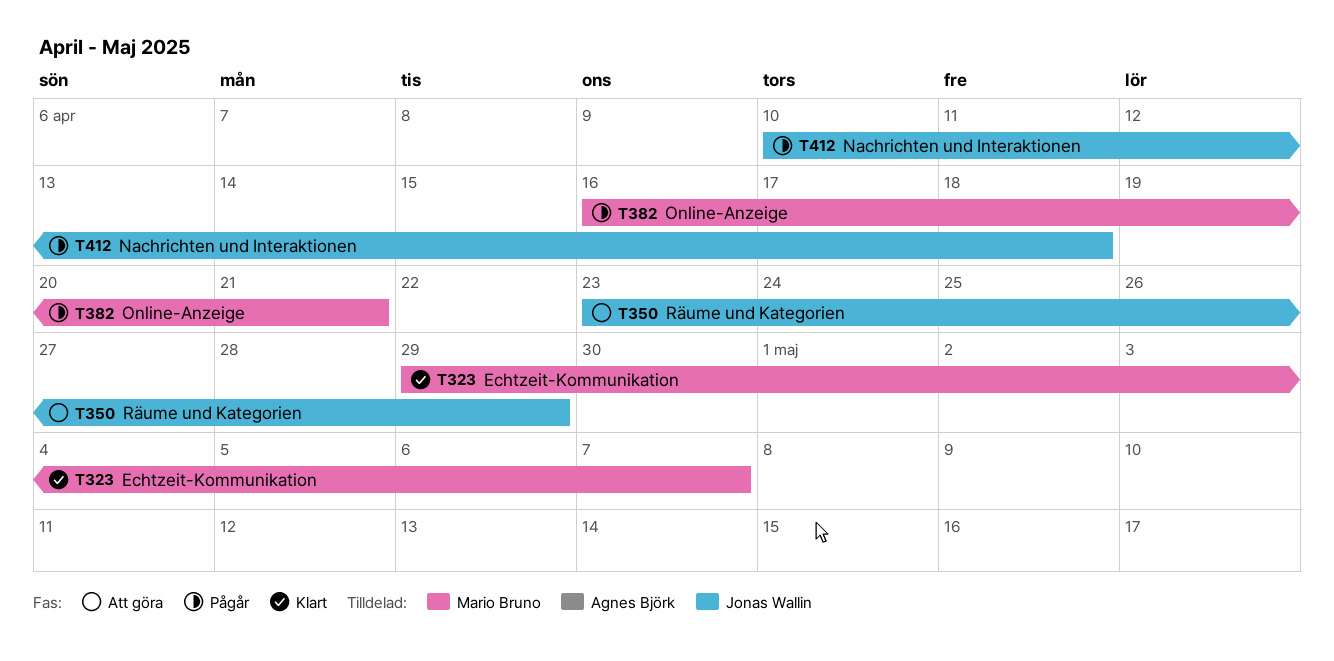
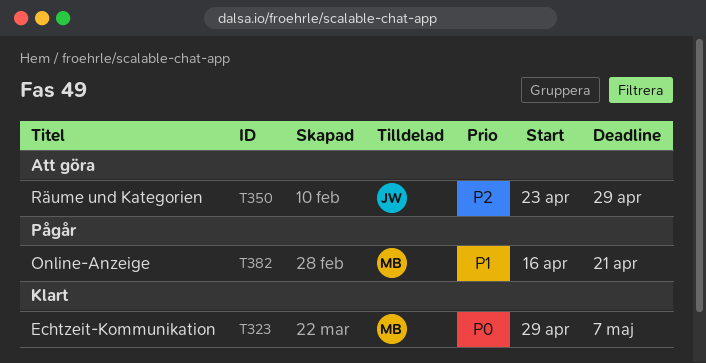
T412: present -> none

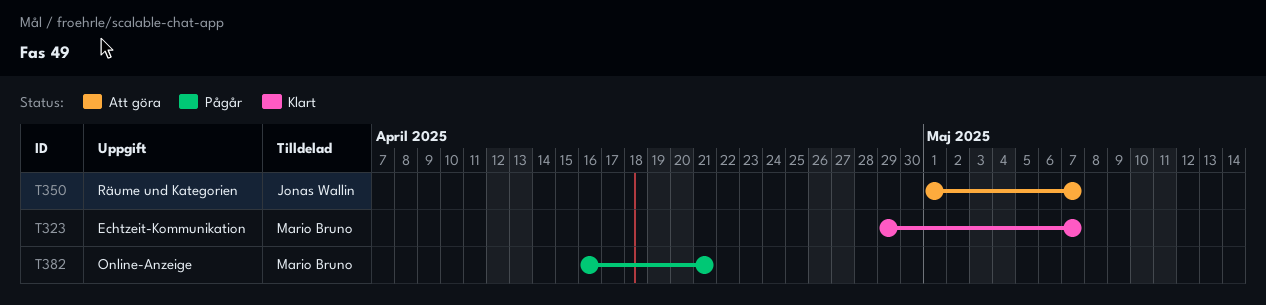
T350, start: Apr 23 -> May 1
T350, due: Apr 29 -> May 7

